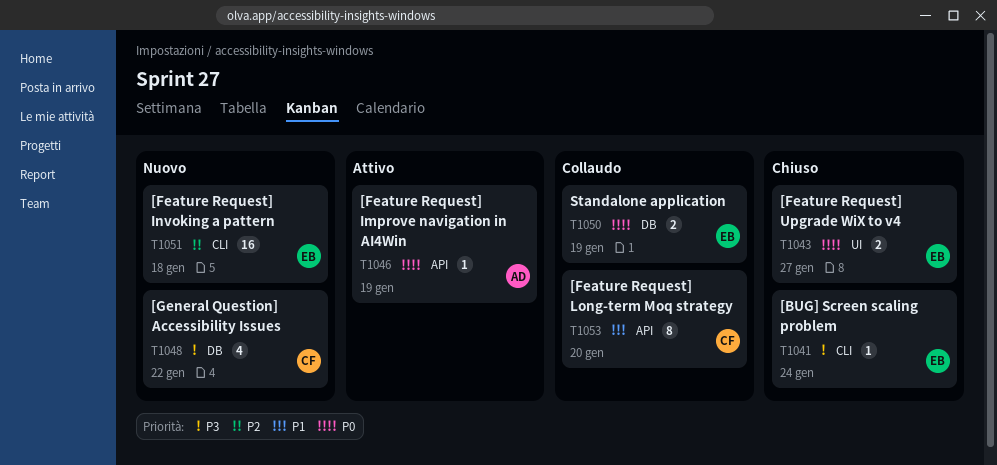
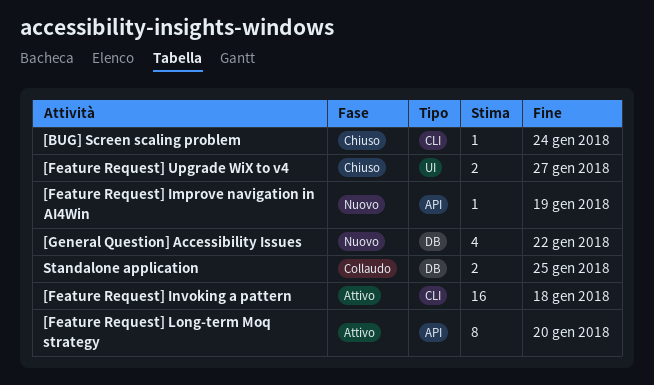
[Feature Request] Improve navigation in AI4Win, status: Attivo -> Nuovo
[Feature Request] Invoking a pattern, status: Nuovo -> Attivo
[Feature Request] Long-term Moq strategy, status: Collaudo -> Attivo
Standalone application, due: Jan 19 -> Jan 25

